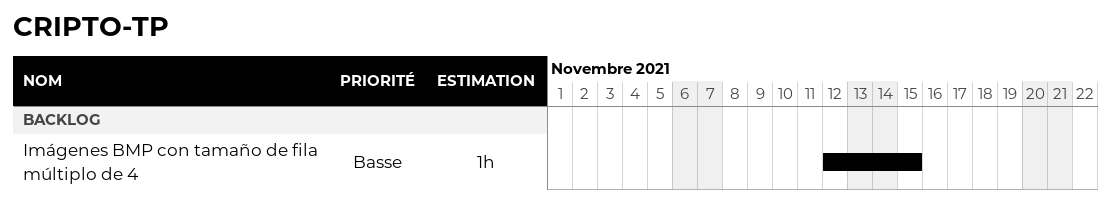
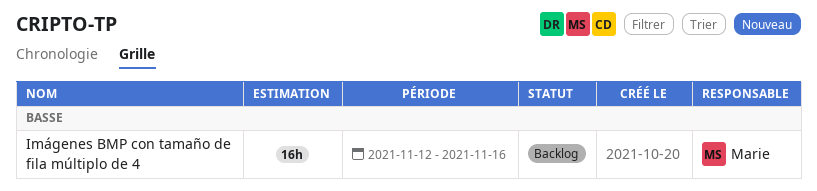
Imágenes BMP con tamaño de fila múltiplo de 4, estimate: 1h -> 16h
Imágenes BMP con tamaño de fila múltiplo de 4, due: Nov 15 -> Nov 16

